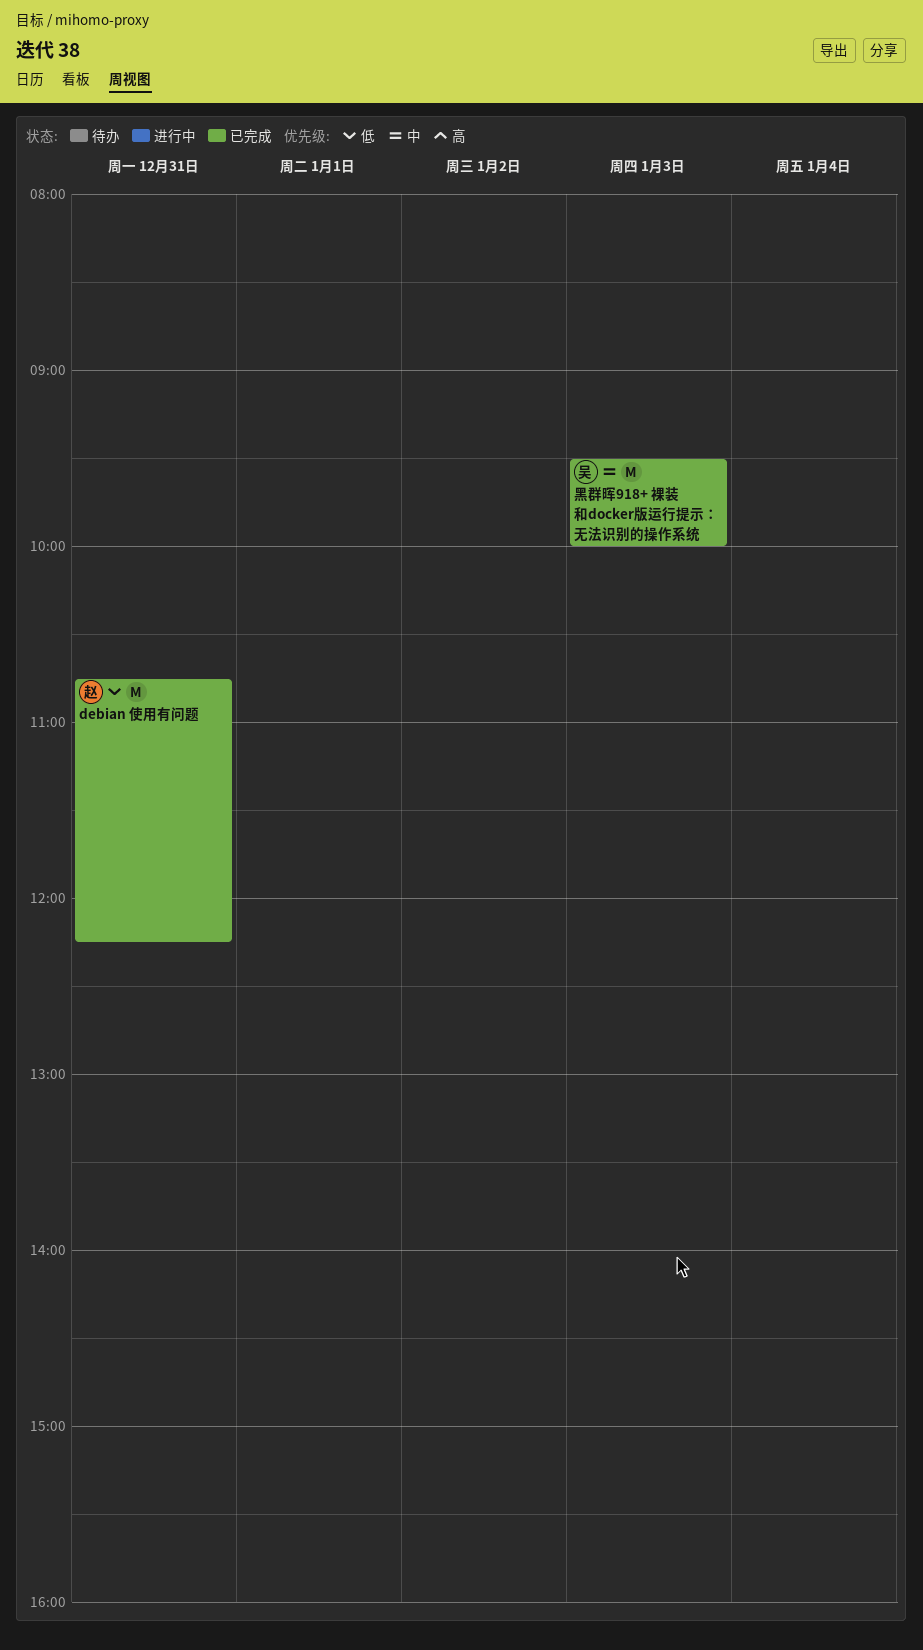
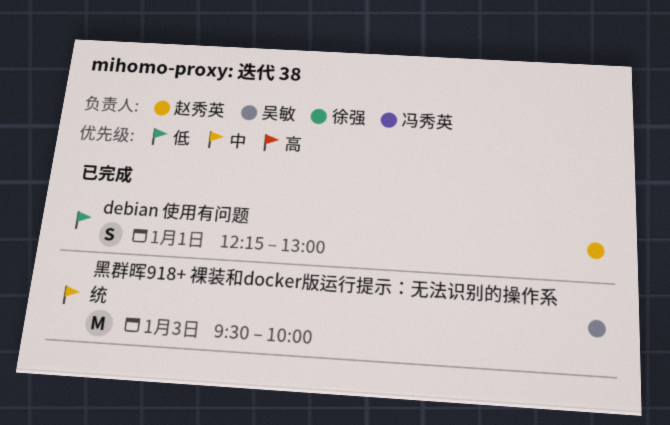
debian 使用有问题, estimate: M -> S
debian 使用有问题, day: Dec 31 -> Jan 1
debian 使用有问题, begins: 10:45 -> 12:15
debian 使用有问题, ends: 12:15 -> 13:00

